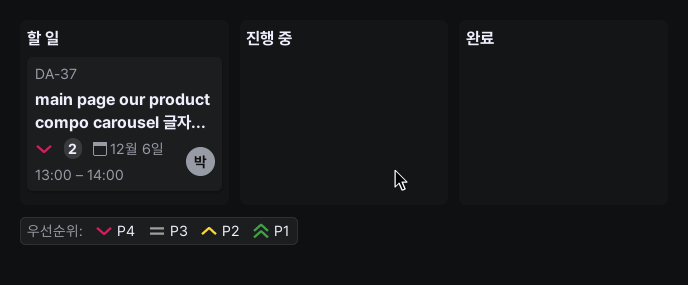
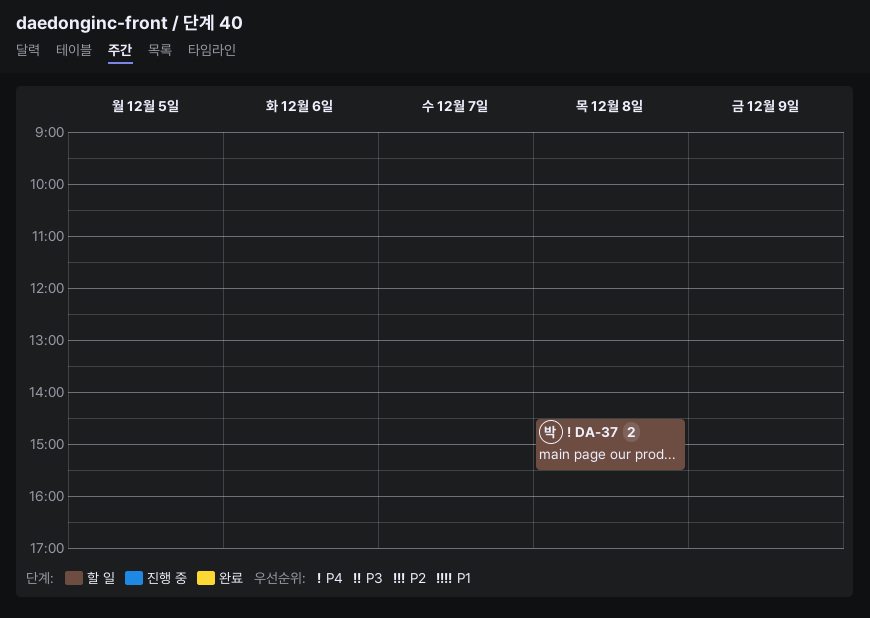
DA-37, day: Dec 6 -> Dec 8
DA-37, begins: 13:00 -> 14:30
DA-37, ends: 14:00 -> 15:30

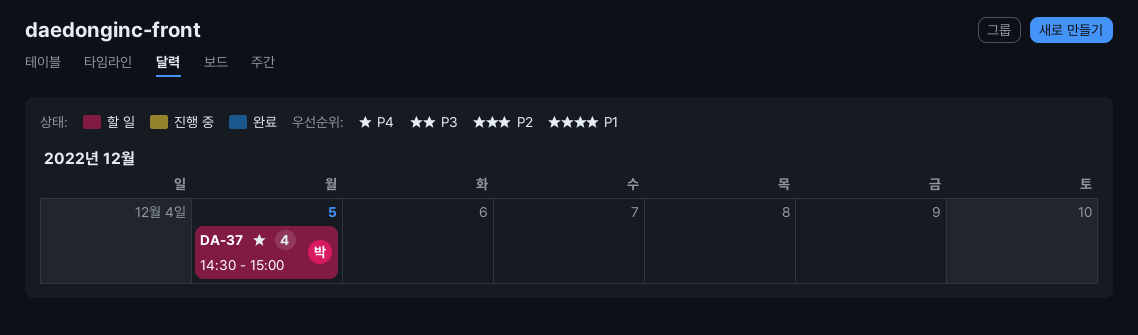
DA-37, estimate: 2 -> 4
DA-37, day: Dec 8 -> Dec 5
DA-37, ends: 15:30 -> 15:00

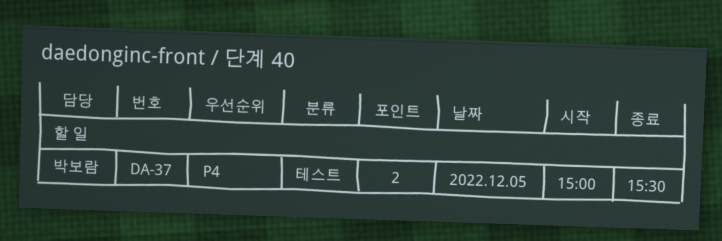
DA-37, estimate: 4 -> 2
DA-37, begins: 14:30 -> 15:00
DA-37, ends: 15:00 -> 15:30

